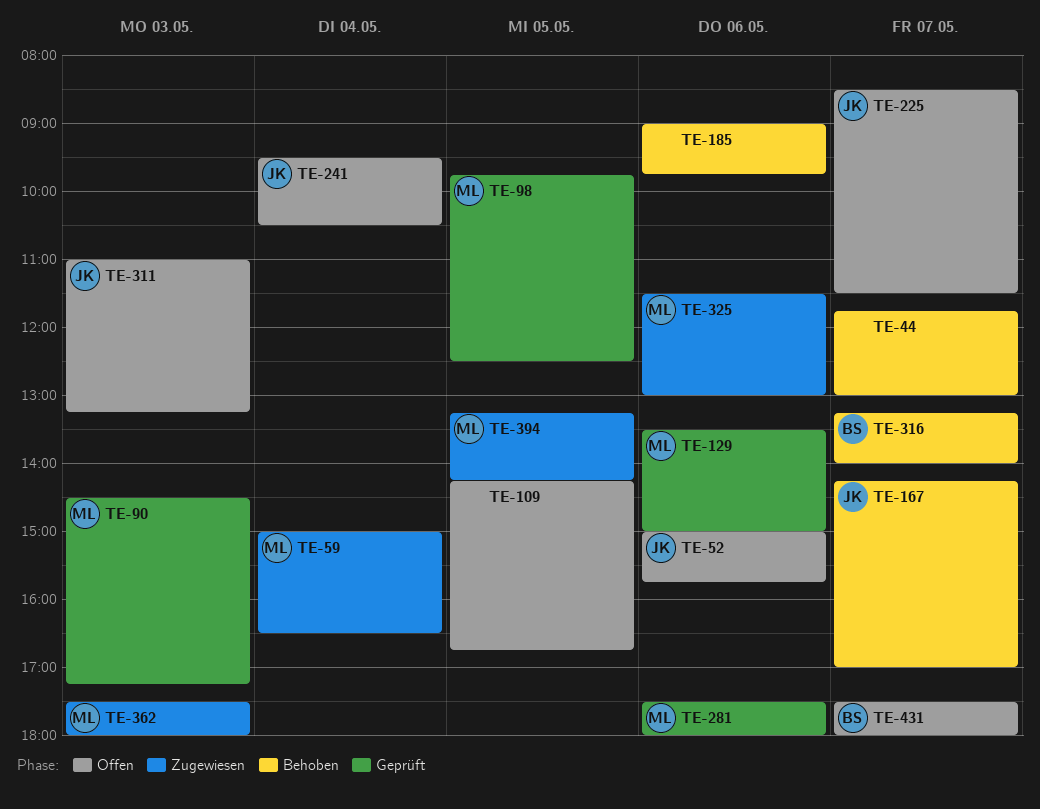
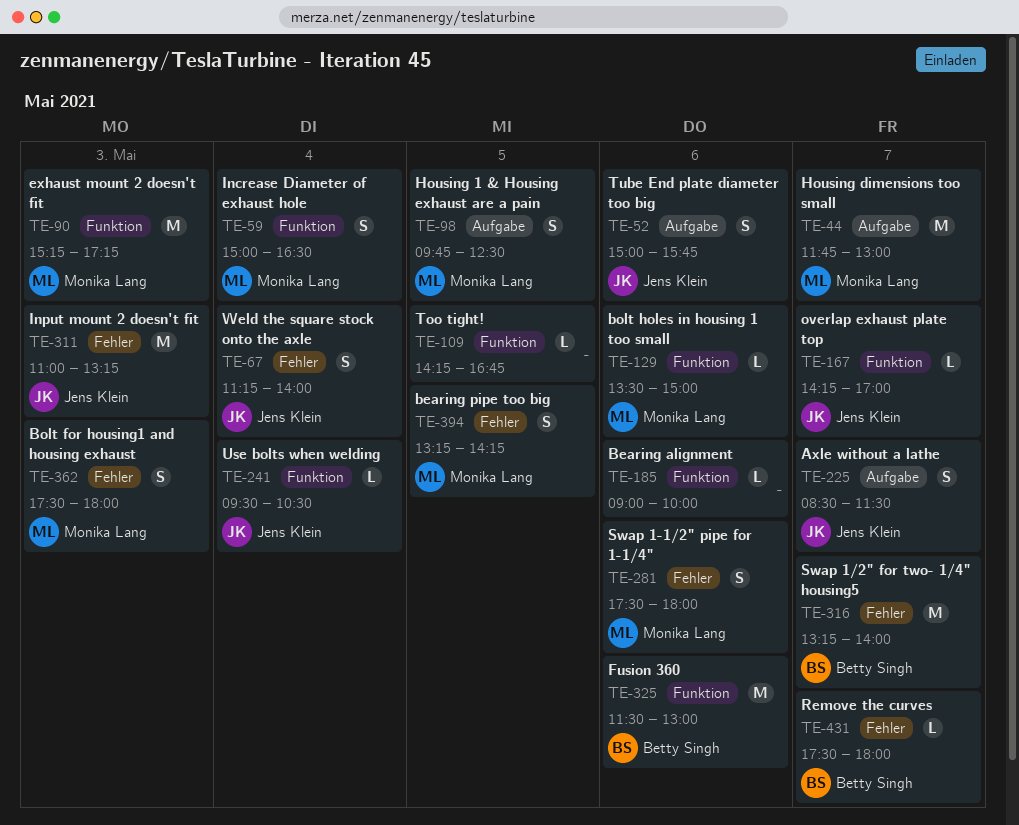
TE-44, owner: none -> Monika Lang
TE-67: none -> present
TE-90, begins: 14:30 -> 15:15
TE-185, ends: 09:45 -> 10:00
TE-325, owner: Monika Lang -> Betty Singh

